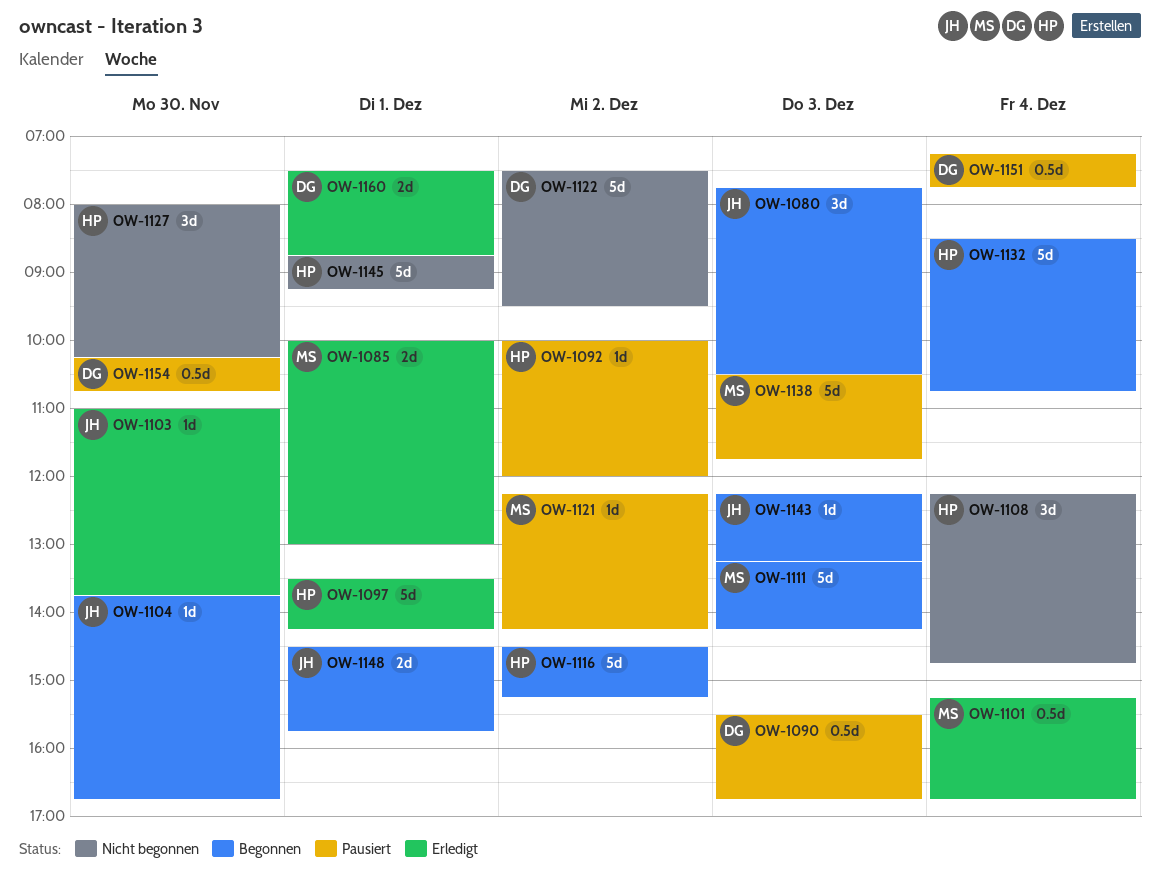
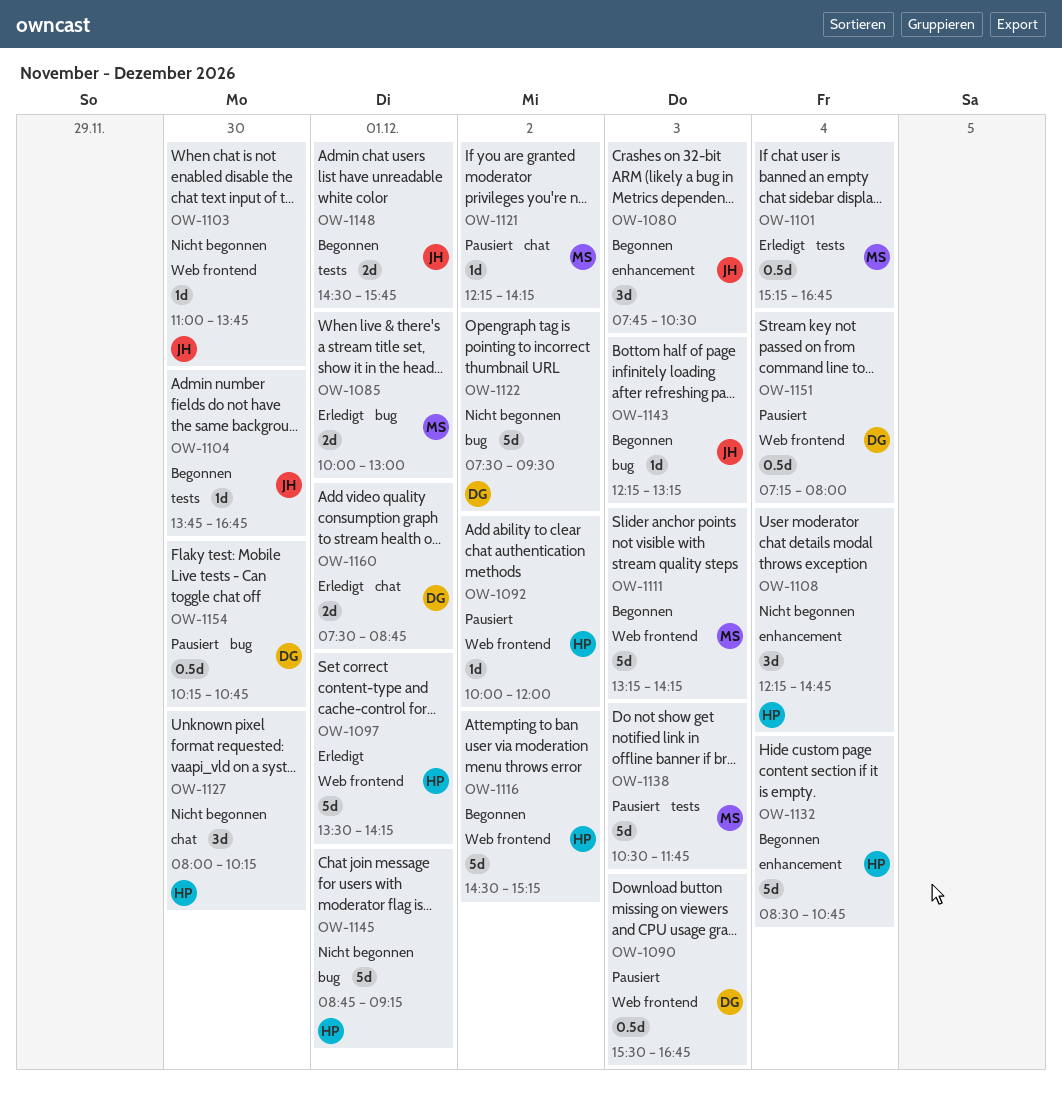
OW-1103, status: Erledigt -> Nicht begonnen
OW-1151, ends: 07:45 -> 08:00

